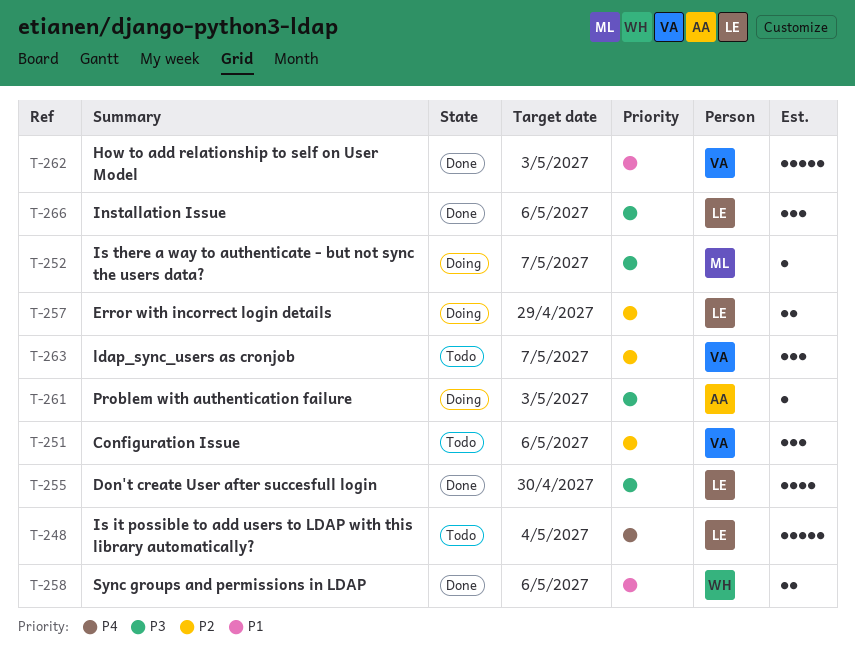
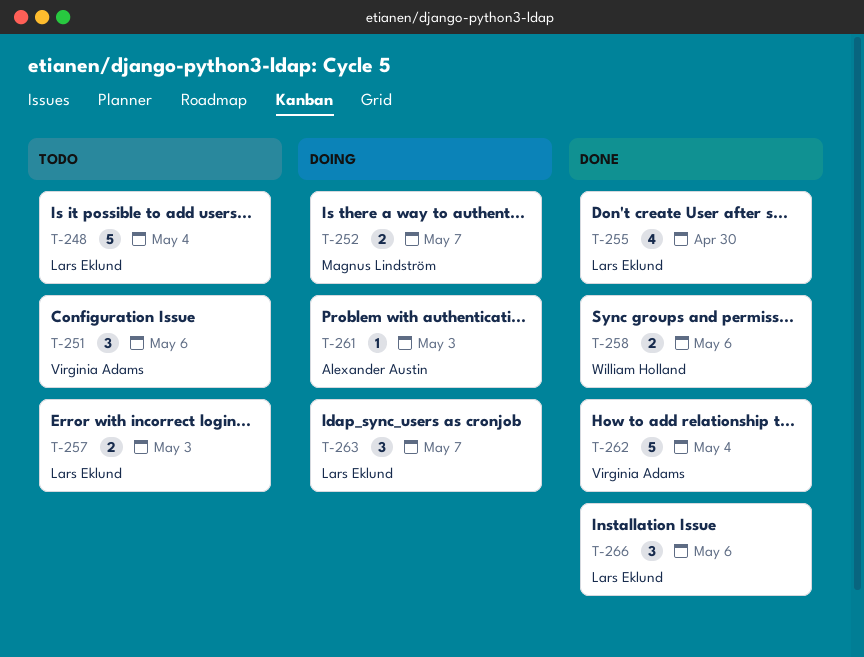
T-252, estimate: 1 -> 2
T-257, status: Doing -> Todo
T-257, due: Apr 29 -> May 3
T-262, due: May 3 -> May 4
T-263, status: Todo -> Doing
T-263, owner: Virginia Adams -> Lars Eklund

